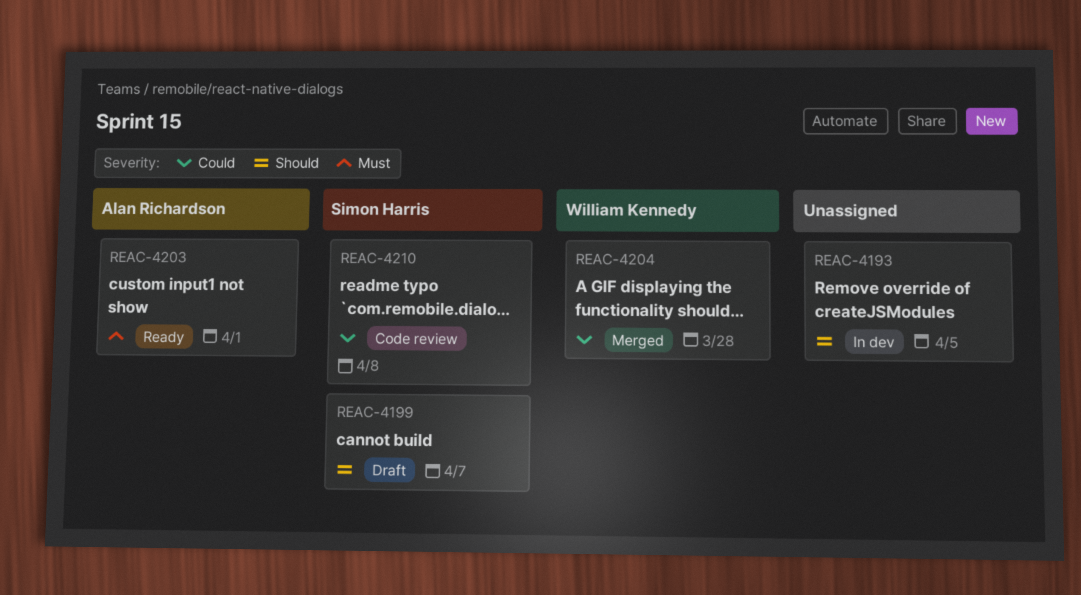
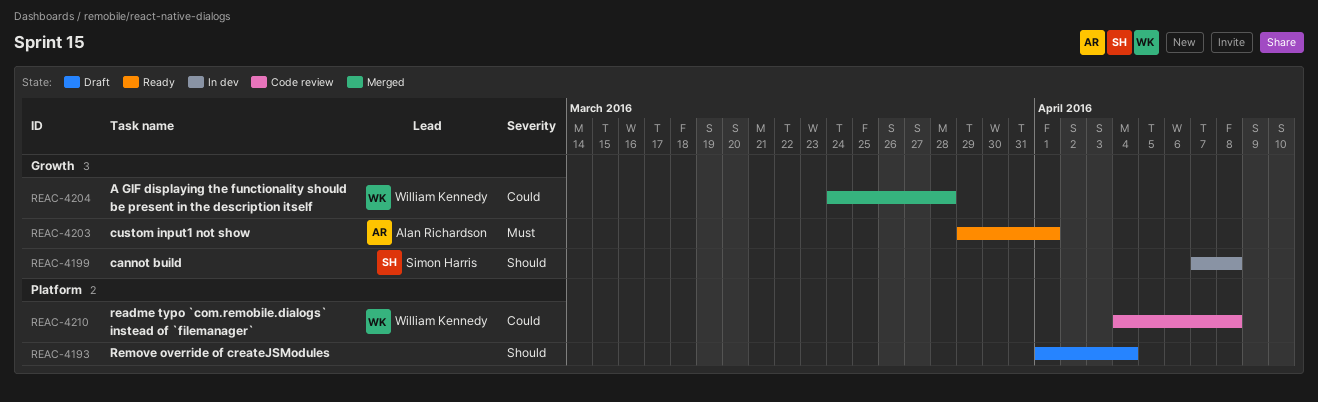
REAC-4193, status: In dev -> Draft
REAC-4193, due: Apr 5 -> Apr 4
REAC-4199, status: Draft -> In dev
REAC-4199, due: Apr 7 -> Apr 8
REAC-4210, owner: Simon Harris -> William Kennedy

